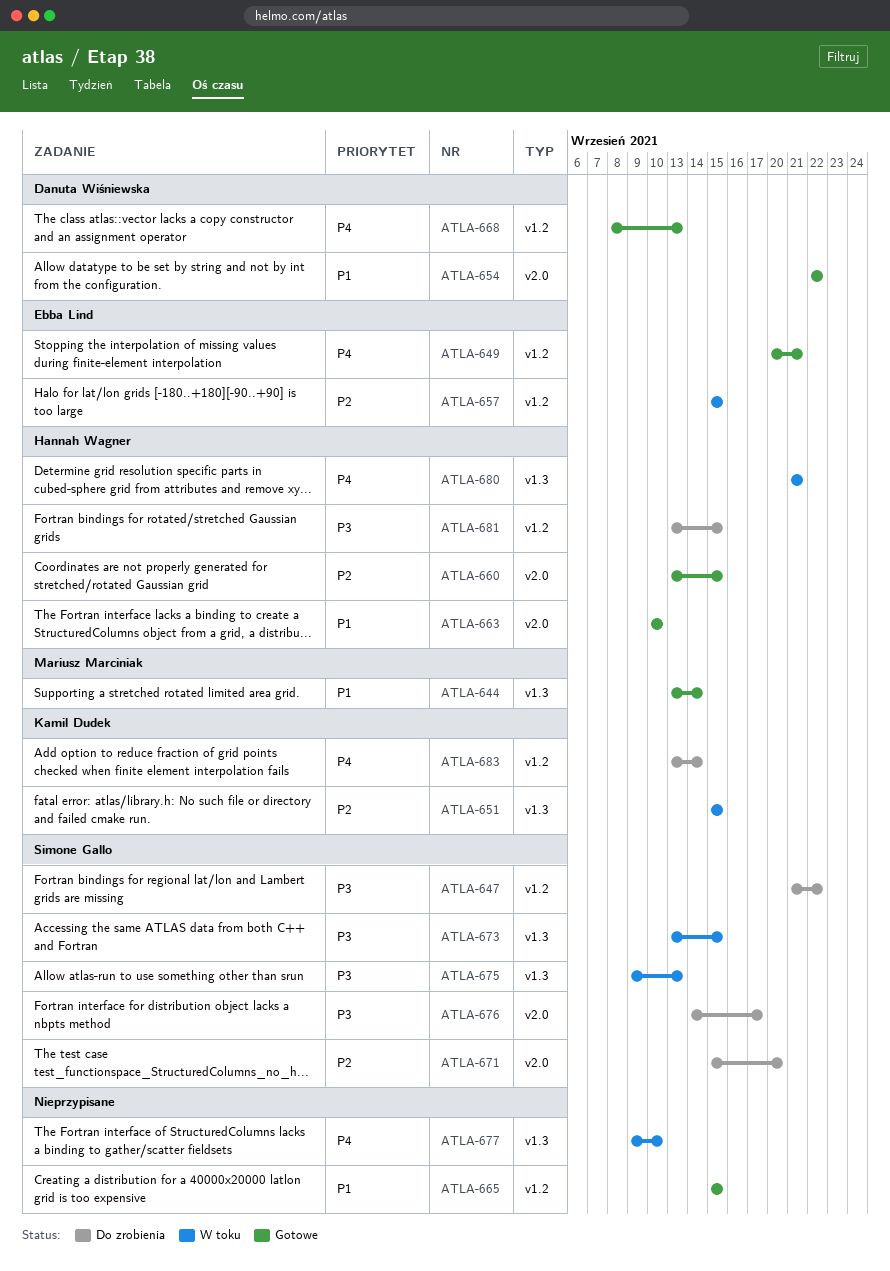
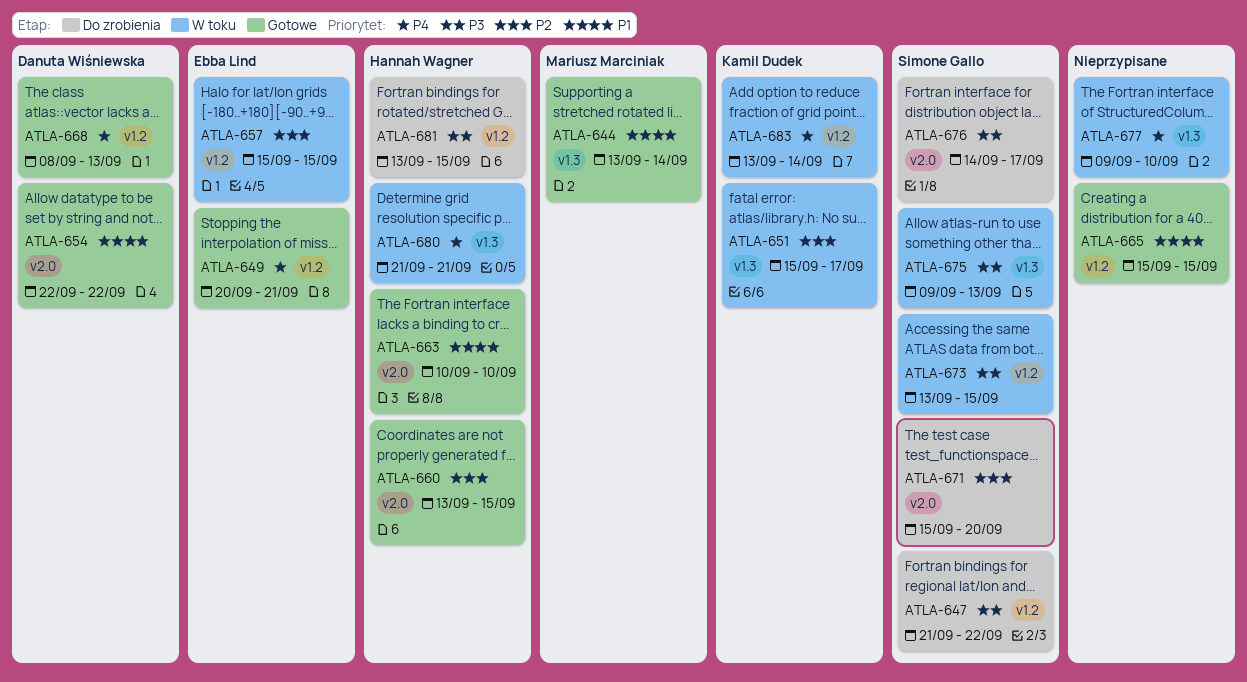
ATLA-651, due: Sep 15 -> Sep 17
ATLA-673, label: v1.3 -> v1.2
ATLA-683, status: Do zrobienia -> W toku

